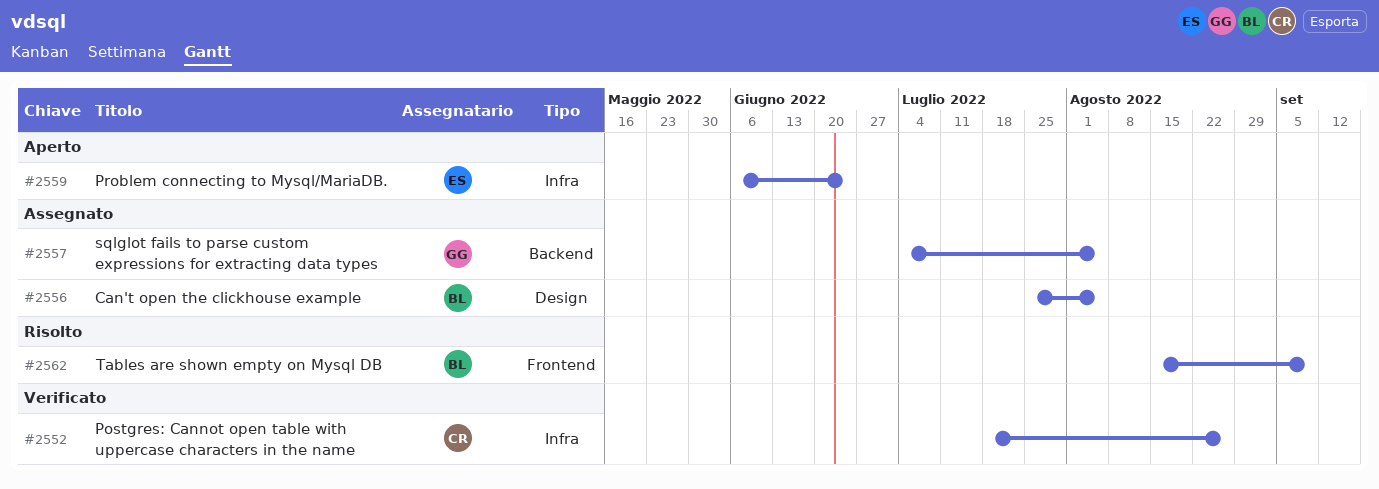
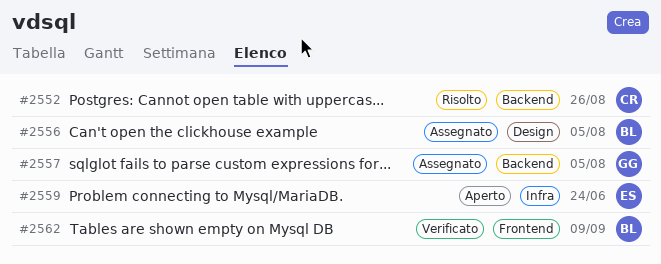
#2552, status: Verificato -> Risolto
#2552, label: Infra -> Backend
#2562, status: Risolto -> Verificato

